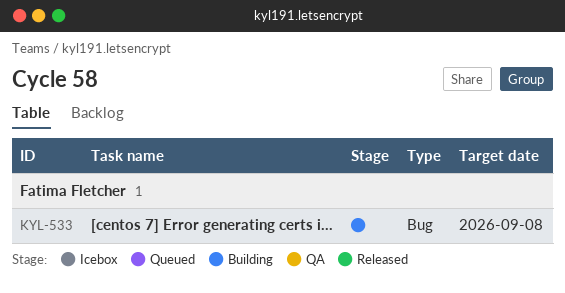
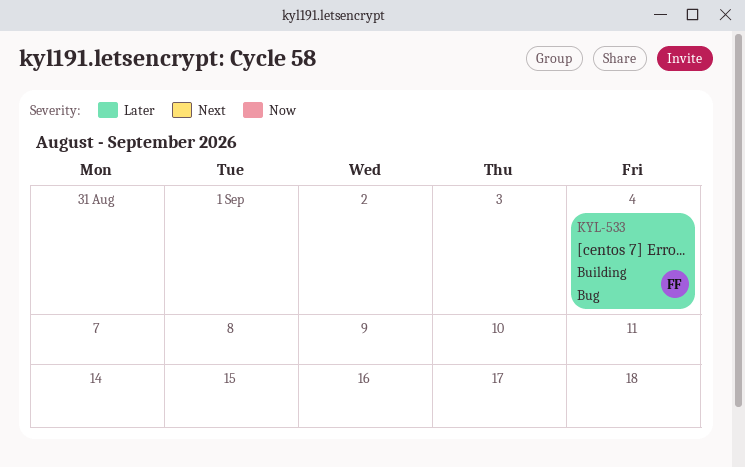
KYL-533, due: Sep 8 -> Sep 4

